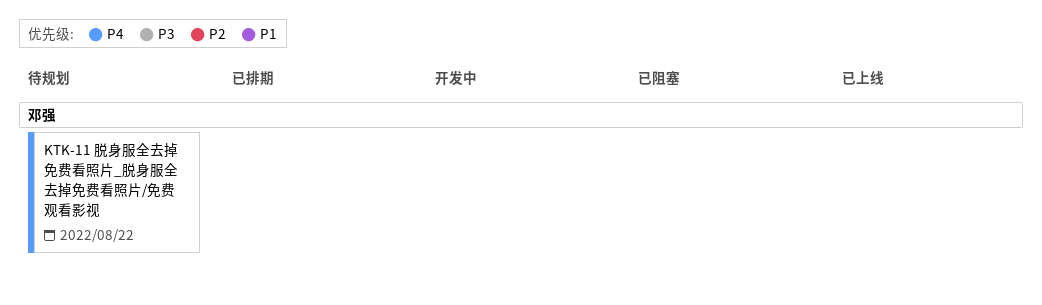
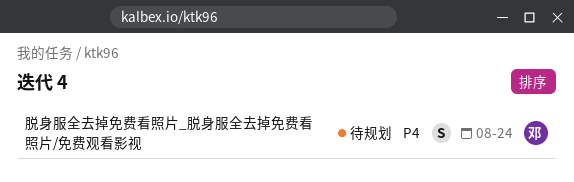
脱身服全去掉免费看照片_脱身服全去掉免费看照片/免费观看影视, due: Aug 22 -> Aug 24

